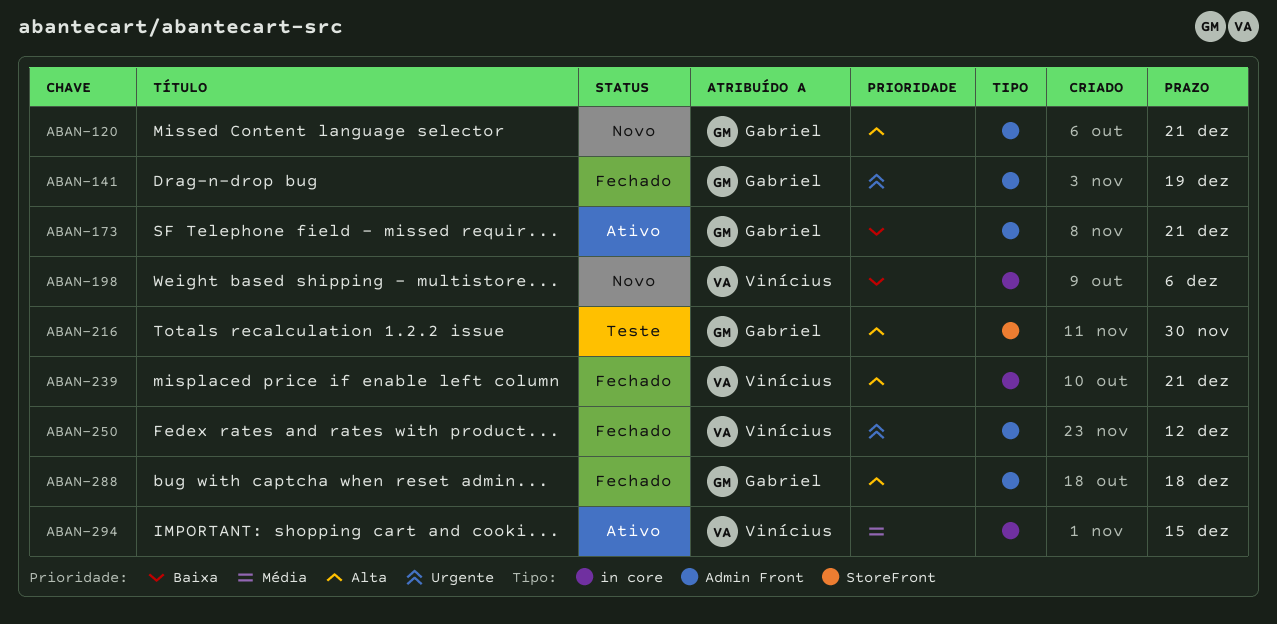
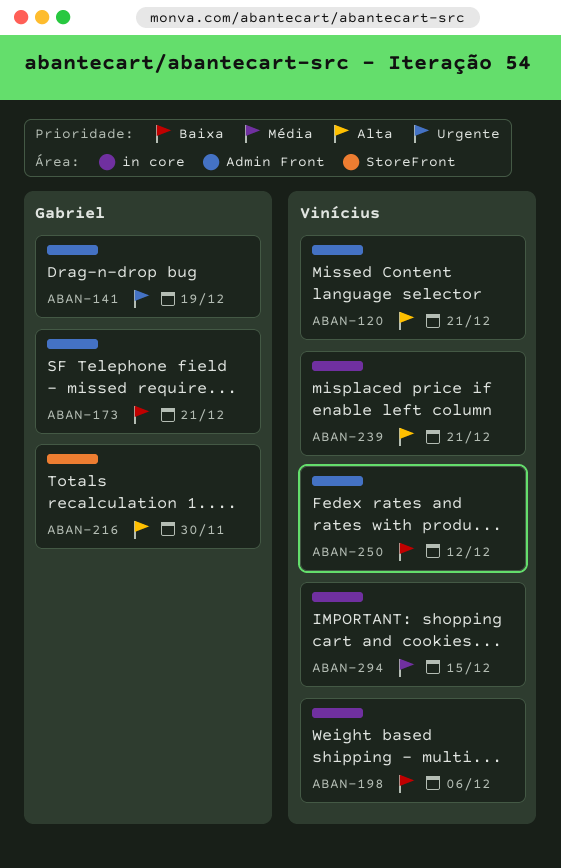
ABAN-120, owner: Gabriel -> Vinícius
ABAN-250, priority: Urgente -> Baixa
ABAN-288: present -> none

